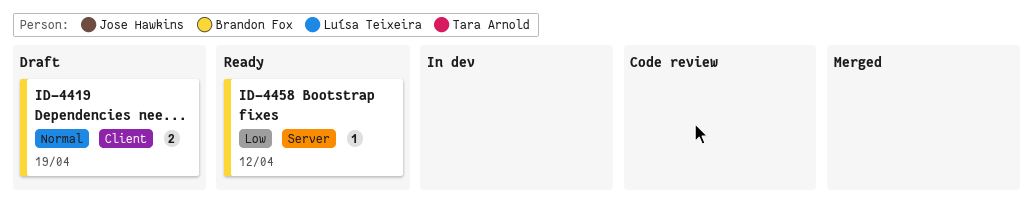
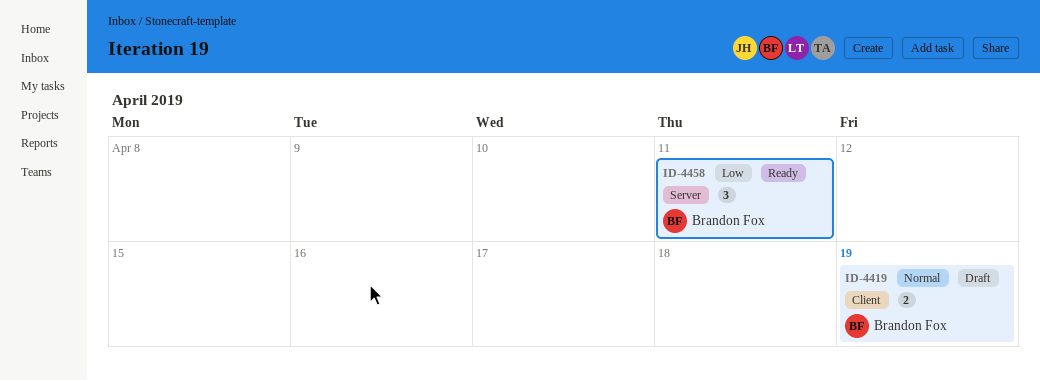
ID-4458, estimate: 1 -> 3
ID-4458, due: Apr 12 -> Apr 11

